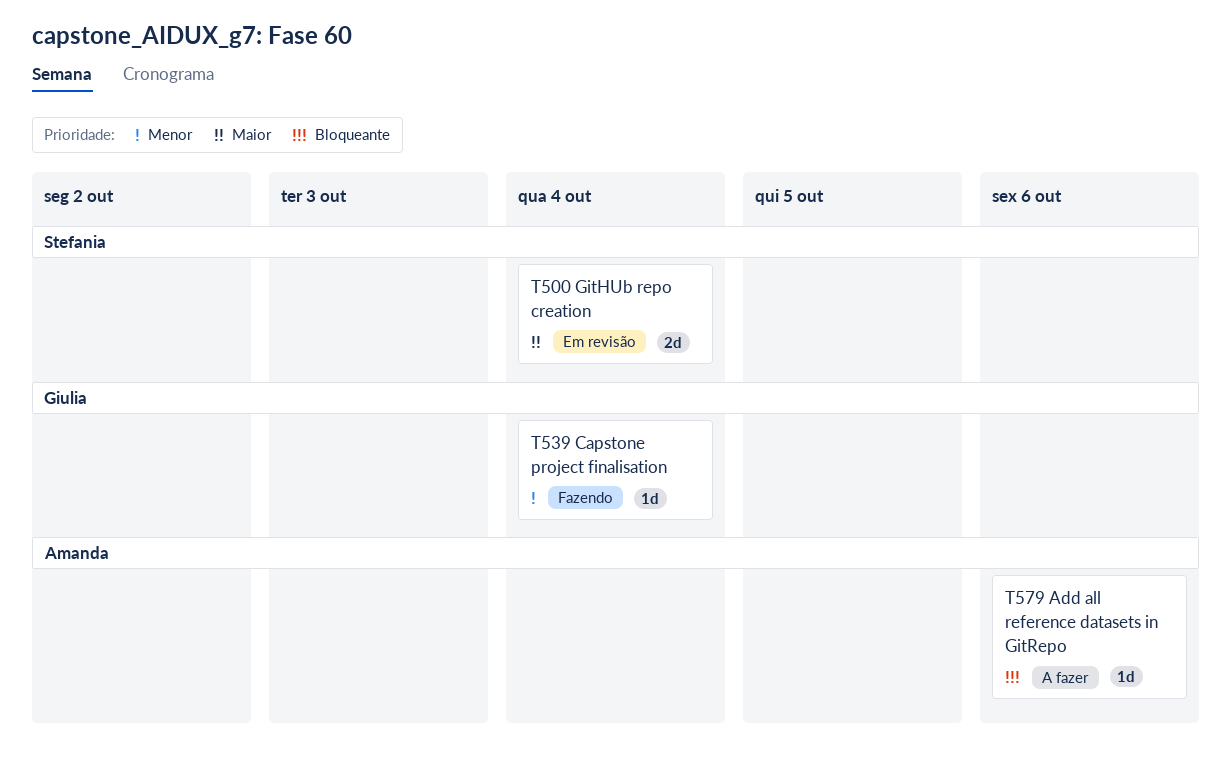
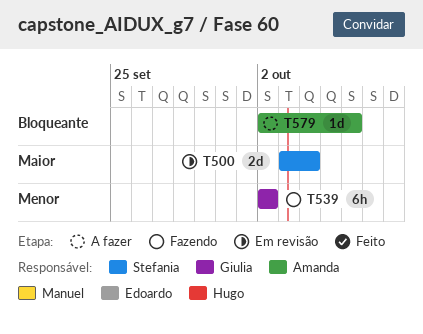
T539, estimate: 1d -> 6h
T539, due: Oct 4 -> Oct 2

